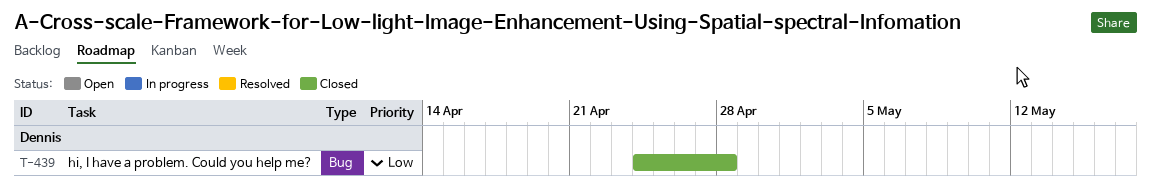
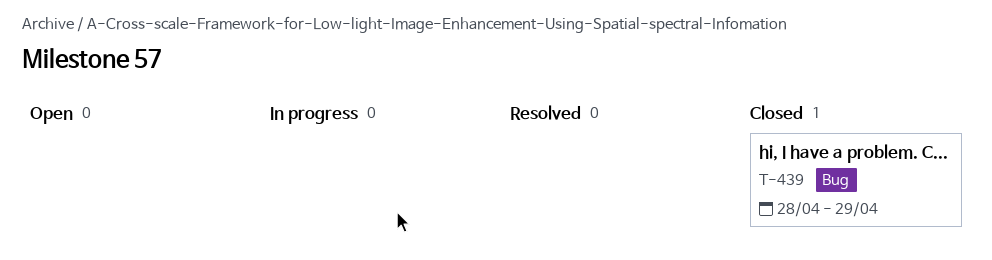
T-439, start: Apr 24 -> Apr 28
T-439, due: Apr 28 -> Apr 29

